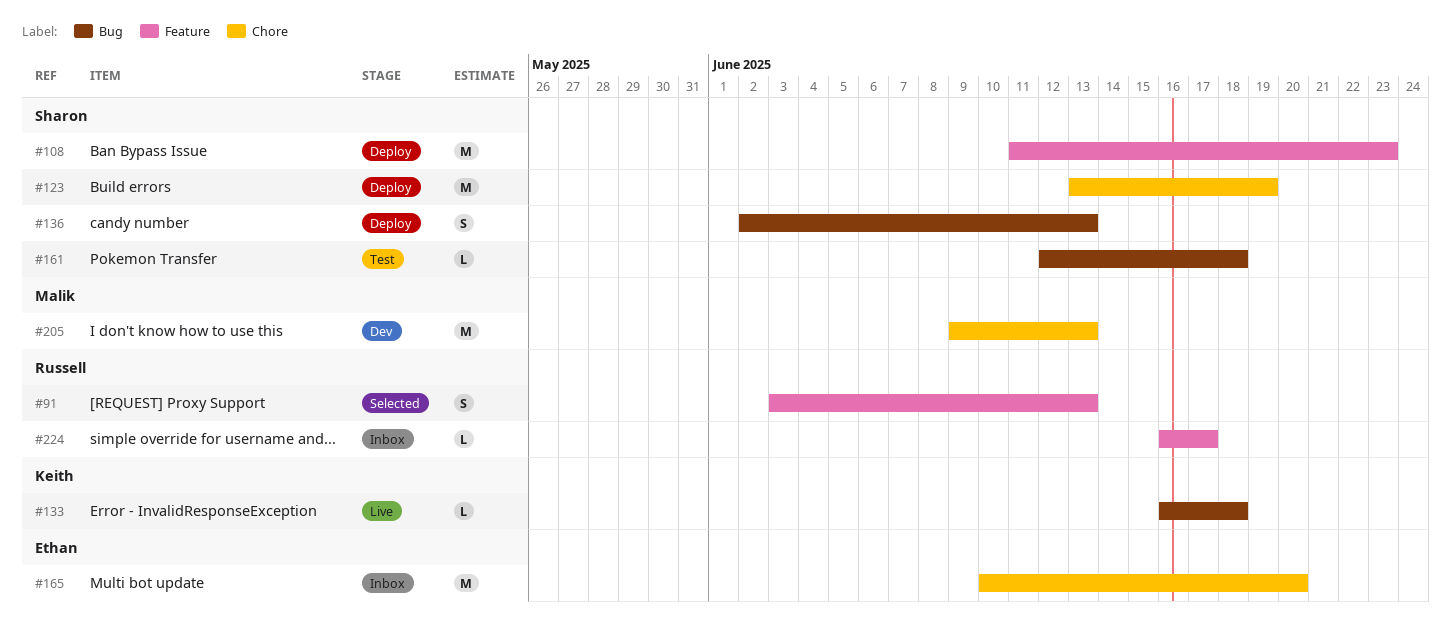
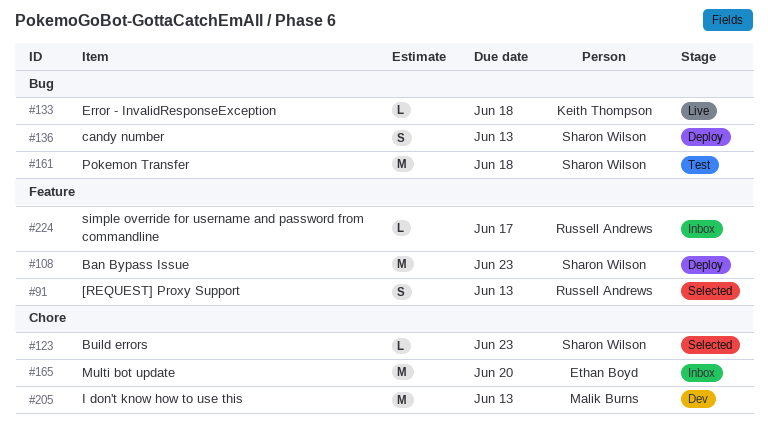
#123, status: Deploy -> Selected
#123, estimate: M -> L
#123, due: Jun 19 -> Jun 23
#161, estimate: L -> M

